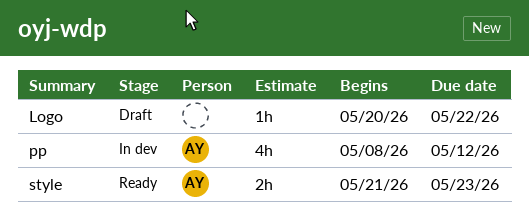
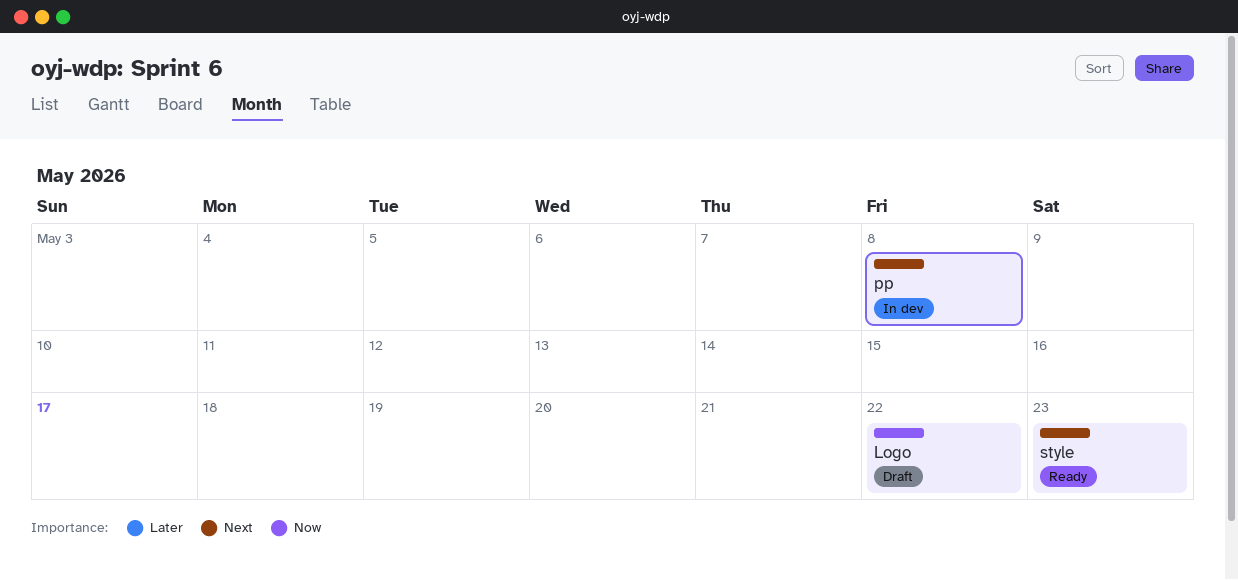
pp, due: May 12 -> May 8

